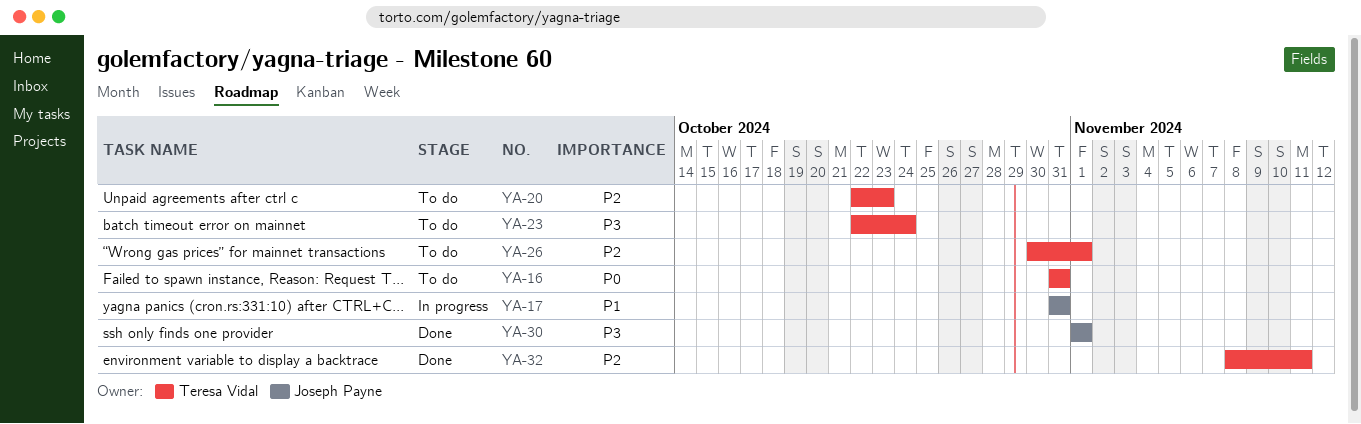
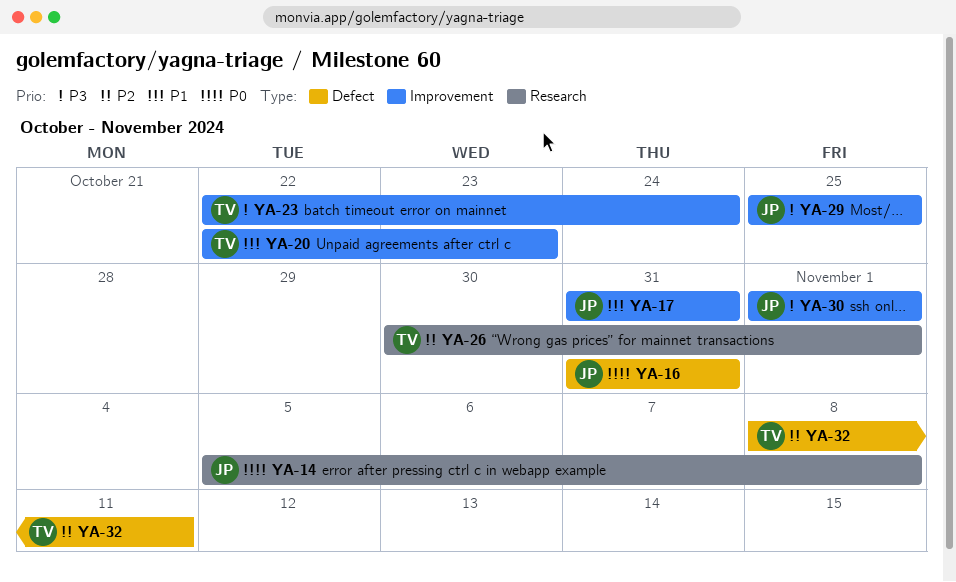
YA-14: none -> present
YA-16, owner: Teresa Vidal -> Joseph Payne
YA-20, priority: P2 -> P1
YA-29: none -> present

